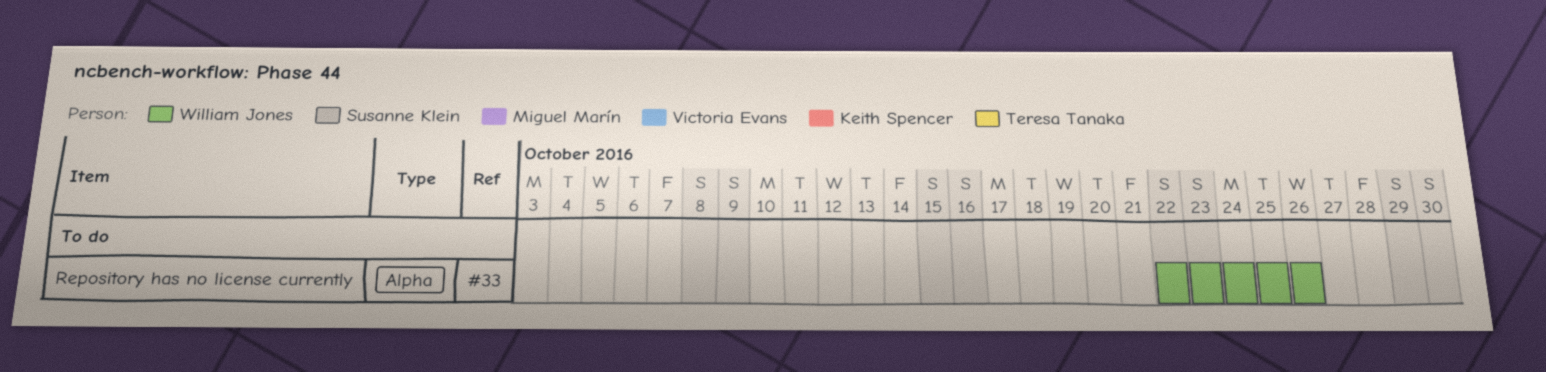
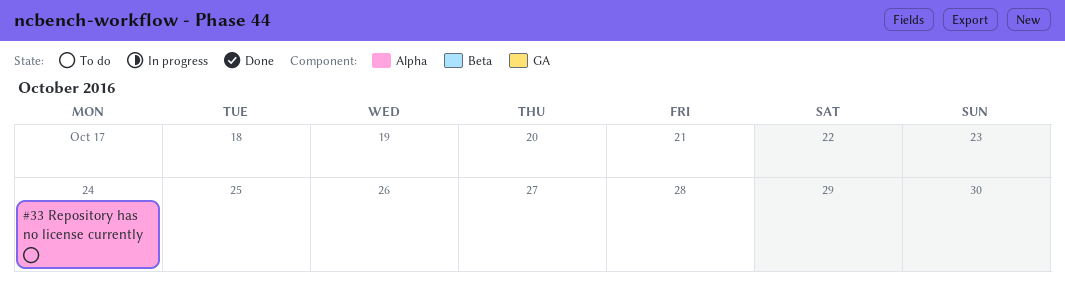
#33, due: Oct 26 -> Oct 24

